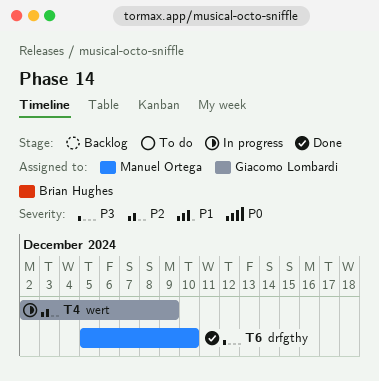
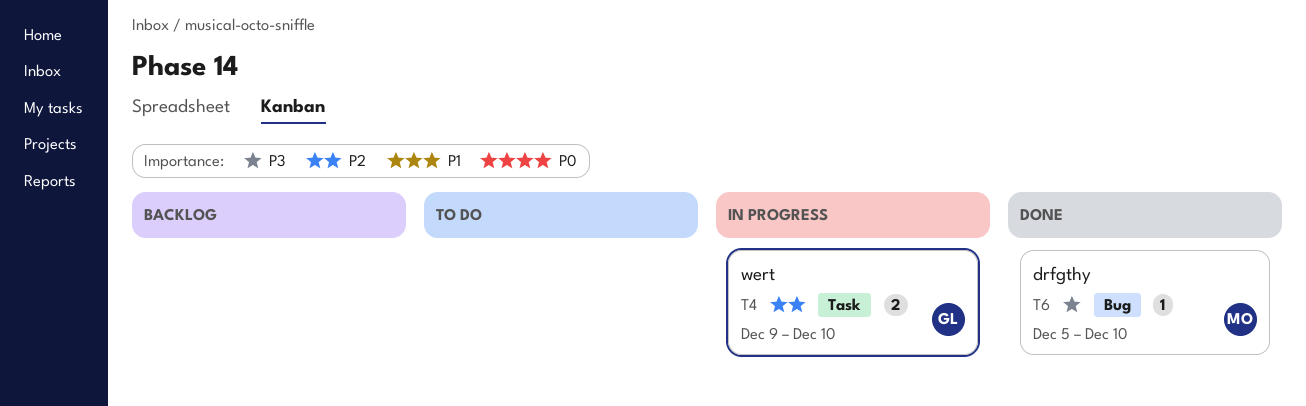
T4, start: Dec 2 -> Dec 9
T4, due: Dec 9 -> Dec 10

